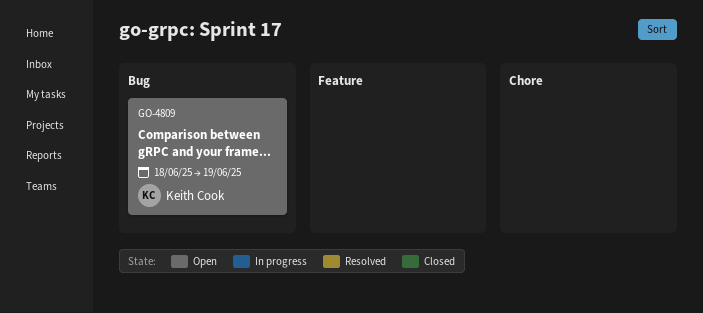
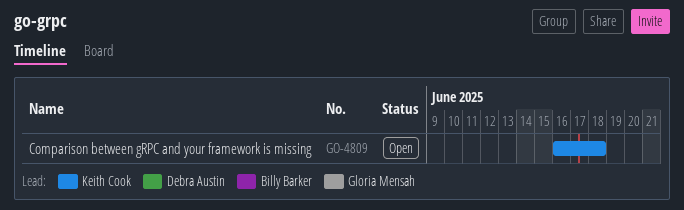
GO-4809, start: Jun 18 -> Jun 16
GO-4809, due: Jun 19 -> Jun 18

